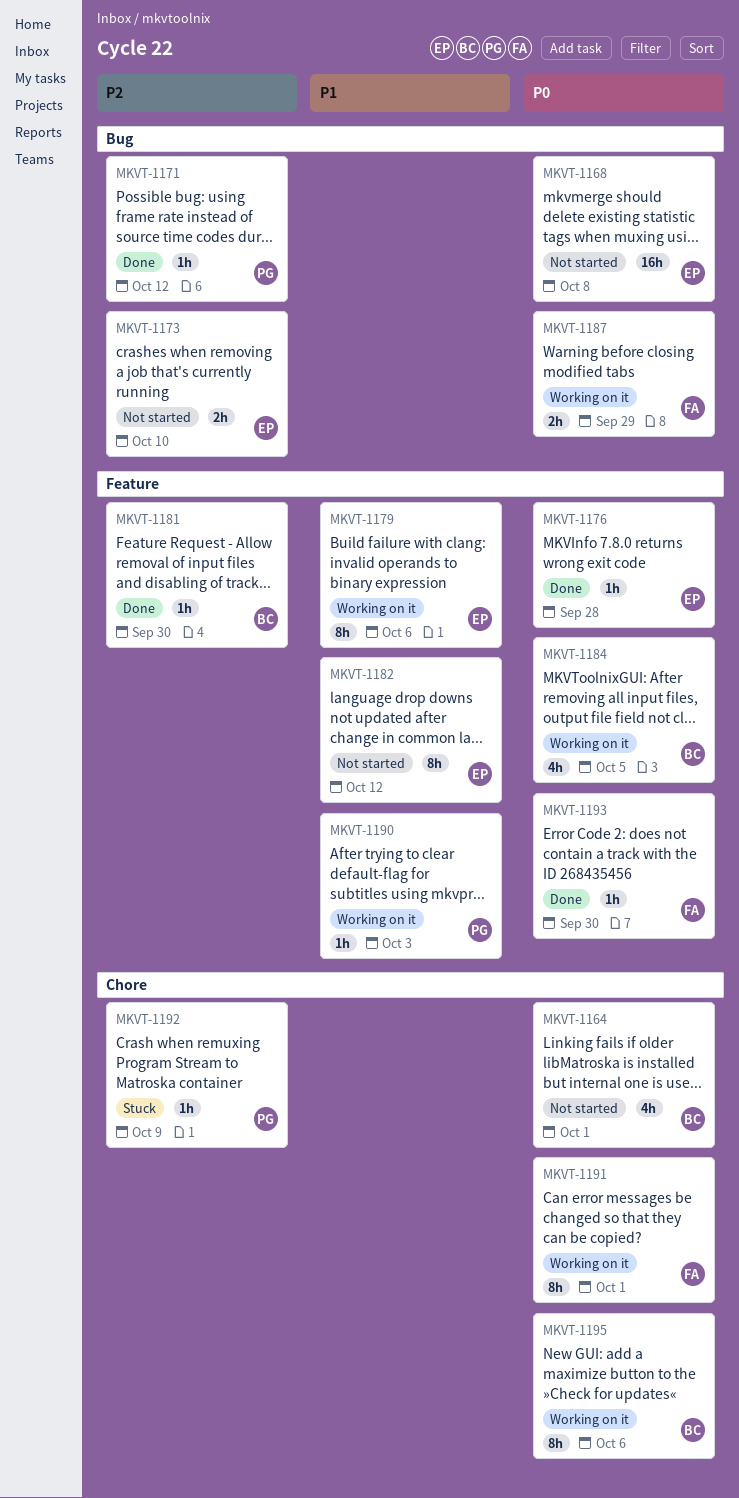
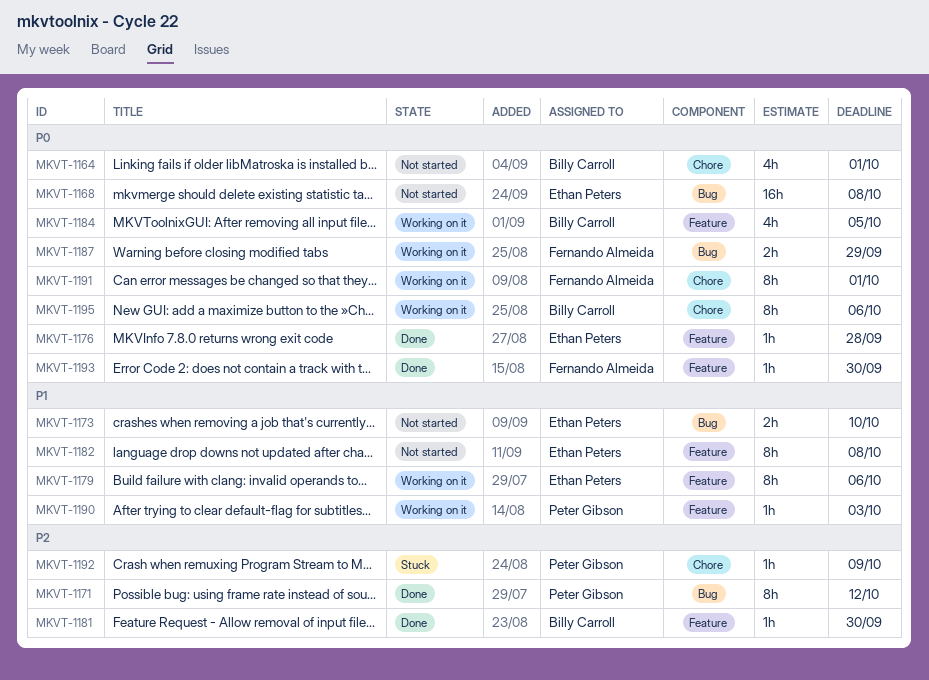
MKVT-1171, estimate: 1h -> 8h
MKVT-1173, priority: P2 -> P1
MKVT-1182, due: Oct 12 -> Oct 8

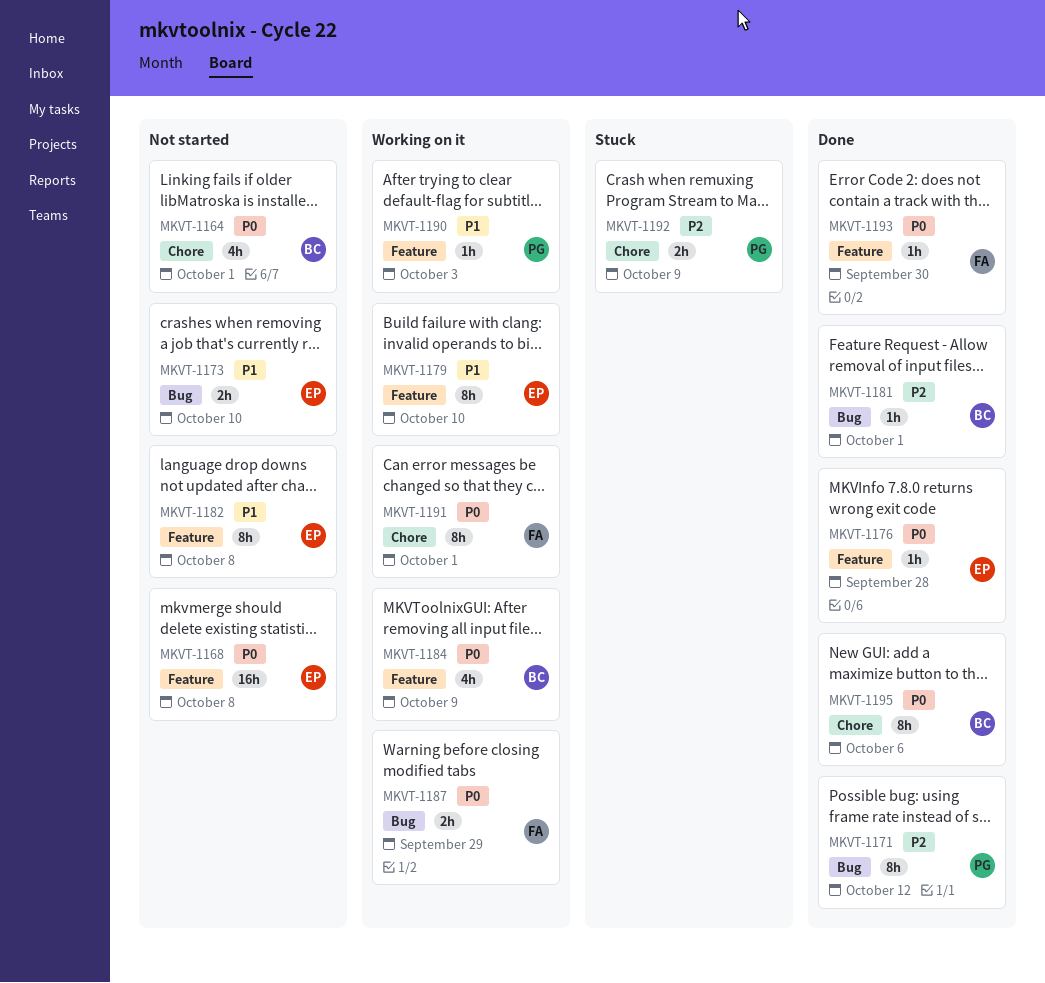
MKVT-1168, label: Bug -> Feature
MKVT-1179, due: Oct 6 -> Oct 10
MKVT-1181, label: Feature -> Bug
MKVT-1181, due: Sep 30 -> Oct 1
MKVT-1184, due: Oct 5 -> Oct 9
MKVT-1192, estimate: 1h -> 2h
MKVT-1195, status: Working on it -> Done

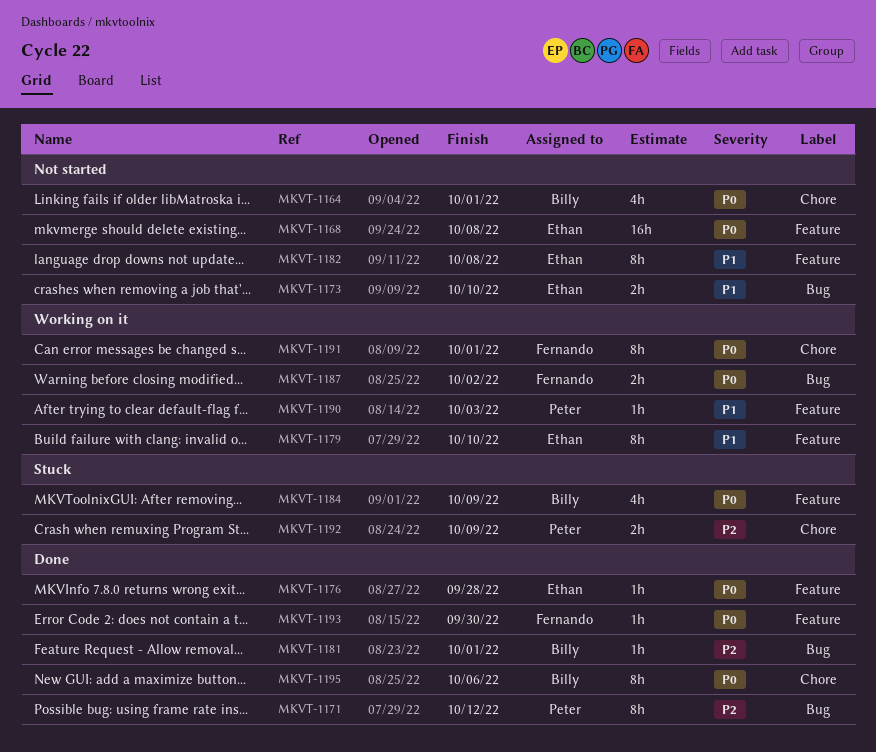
MKVT-1184, status: Working on it -> Stuck
MKVT-1187, due: Sep 29 -> Oct 2

